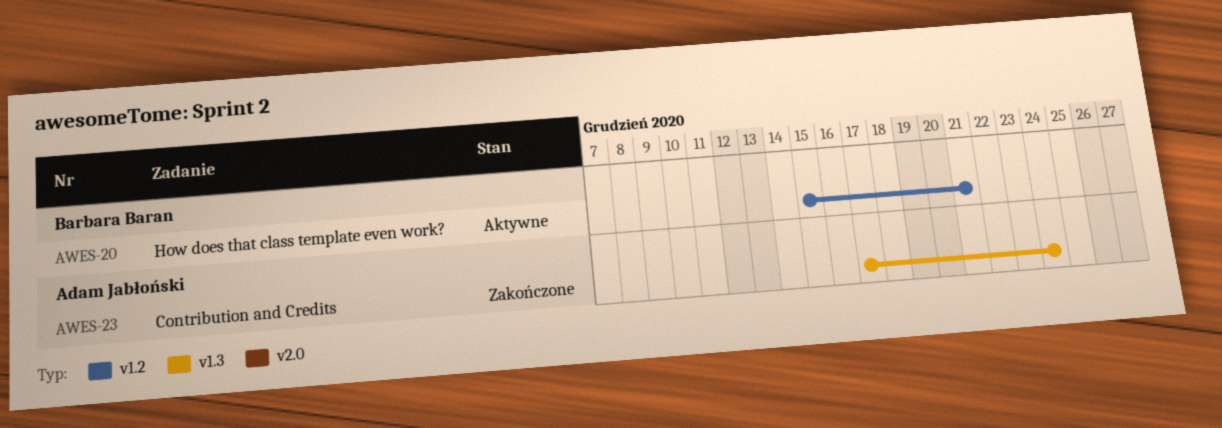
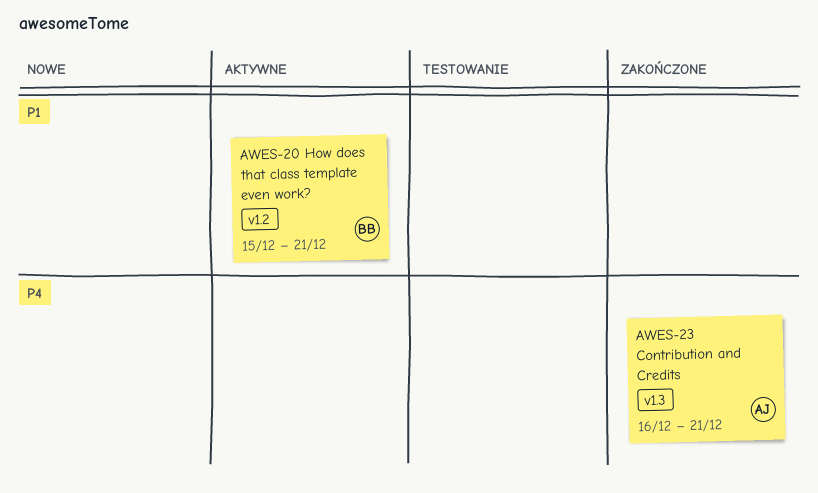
AWES-23, start: Dec 17 -> Dec 16
AWES-23, due: Dec 24 -> Dec 21

